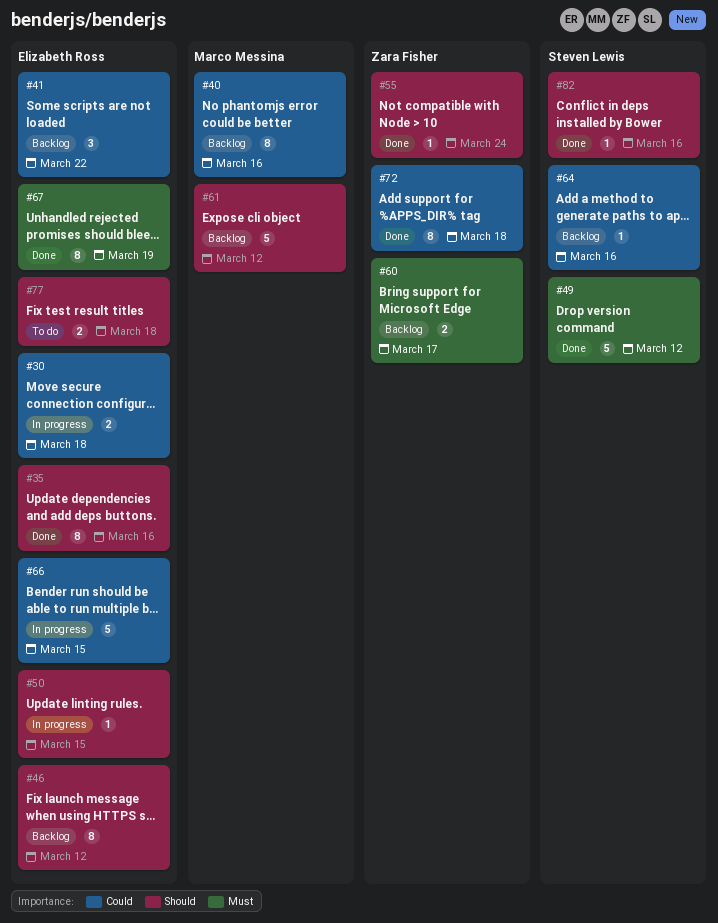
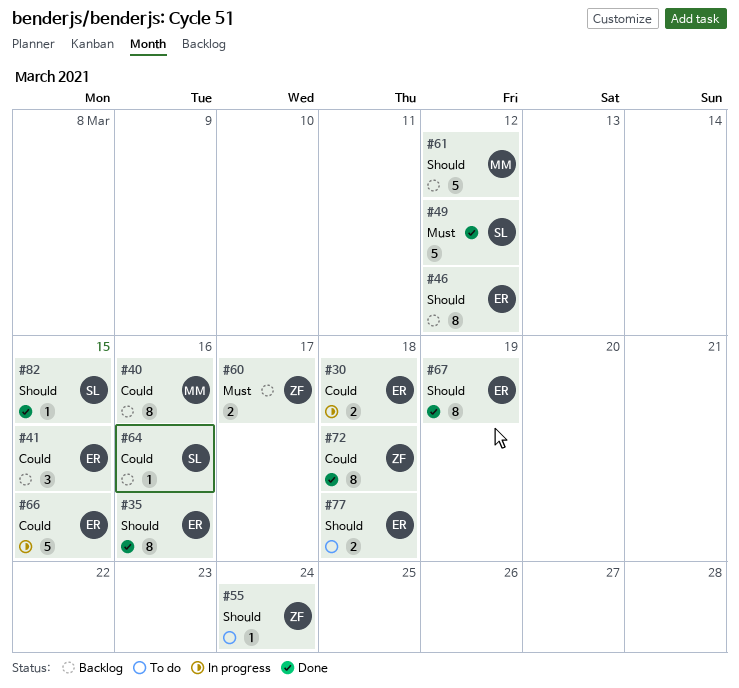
#41, due: Mar 22 -> Mar 15
#50: present -> none
#55, status: Done -> To do
#67, priority: Must -> Should
#82, due: Mar 16 -> Mar 15

